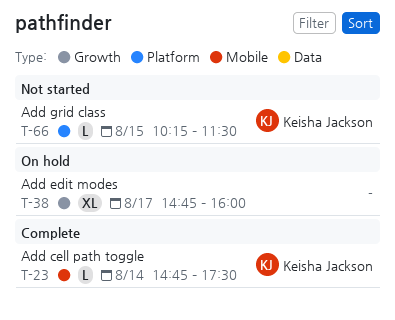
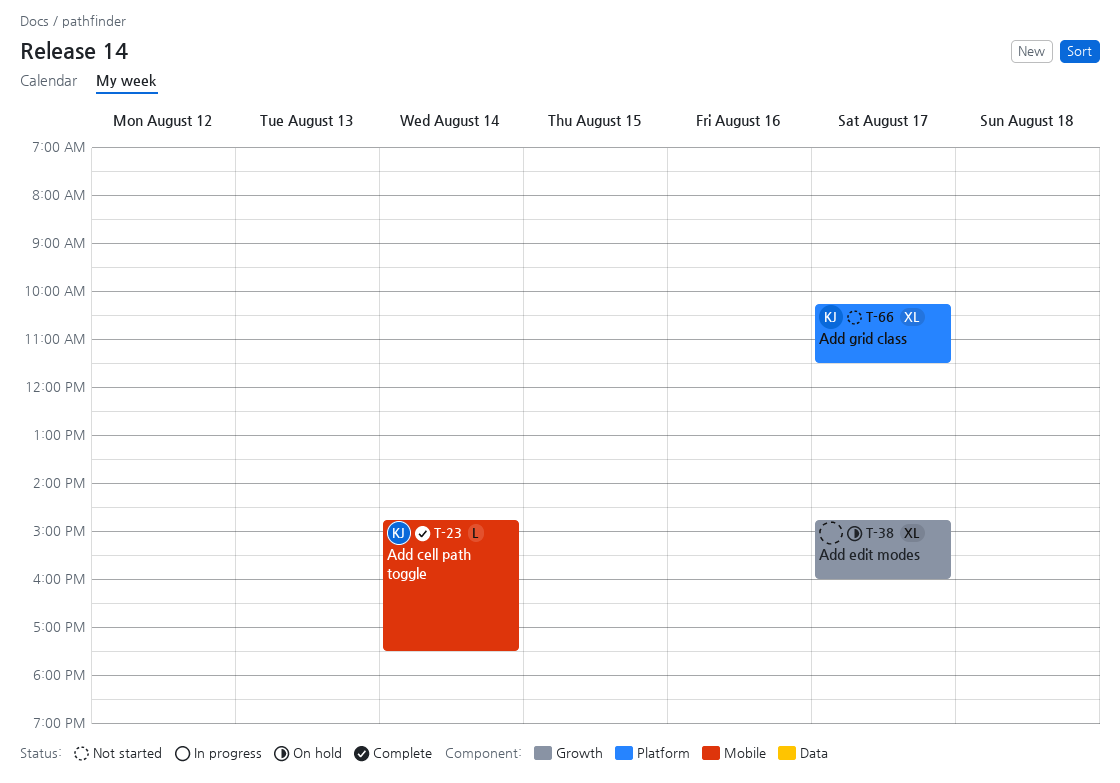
T-66, estimate: L -> XL
T-66, day: Aug 15 -> Aug 17

